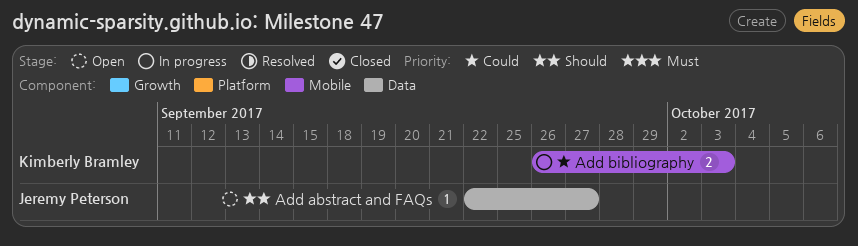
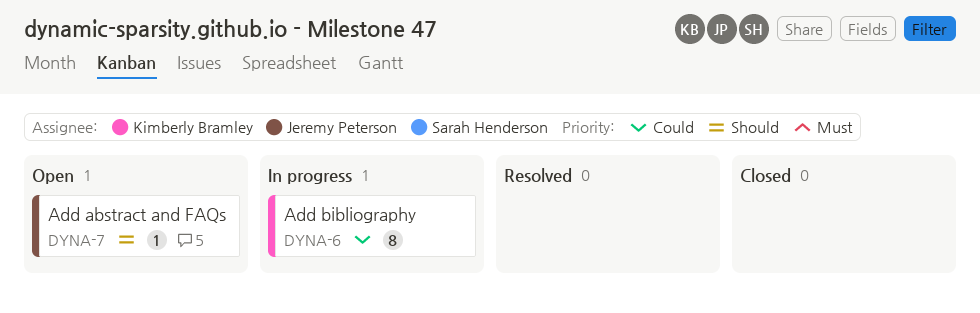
Add bibliography, estimate: 2 -> 8

